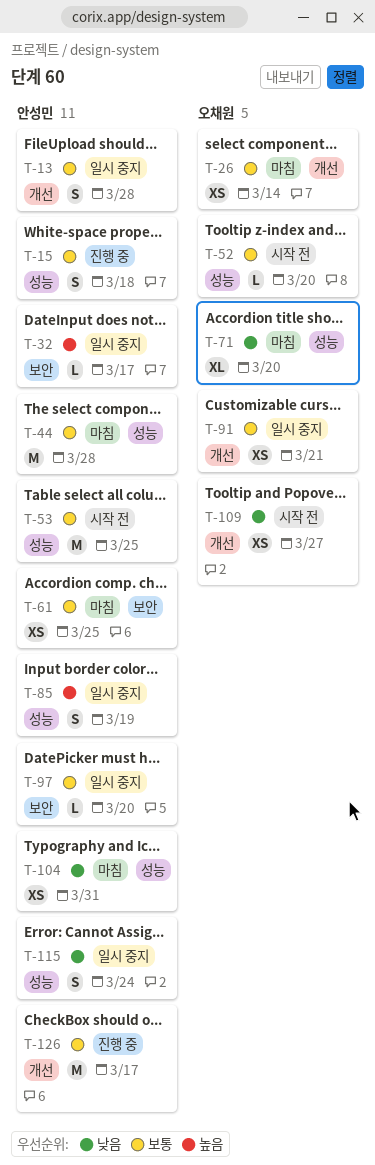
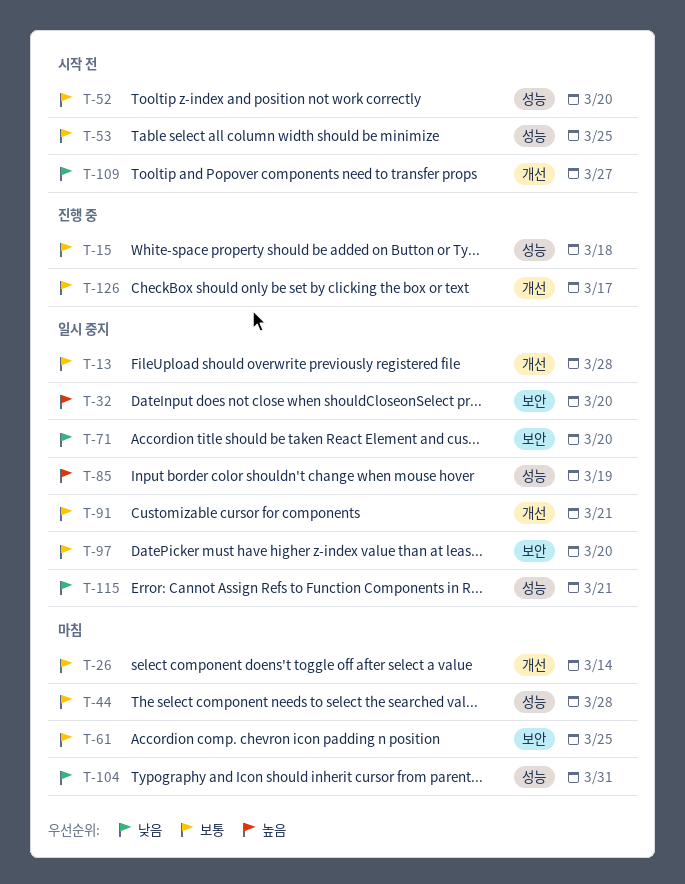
T-32, due: Mar 17 -> Mar 20
T-71, status: 마침 -> 일시 중지
T-71, label: 성능 -> 보안
T-115, due: Mar 24 -> Mar 21

